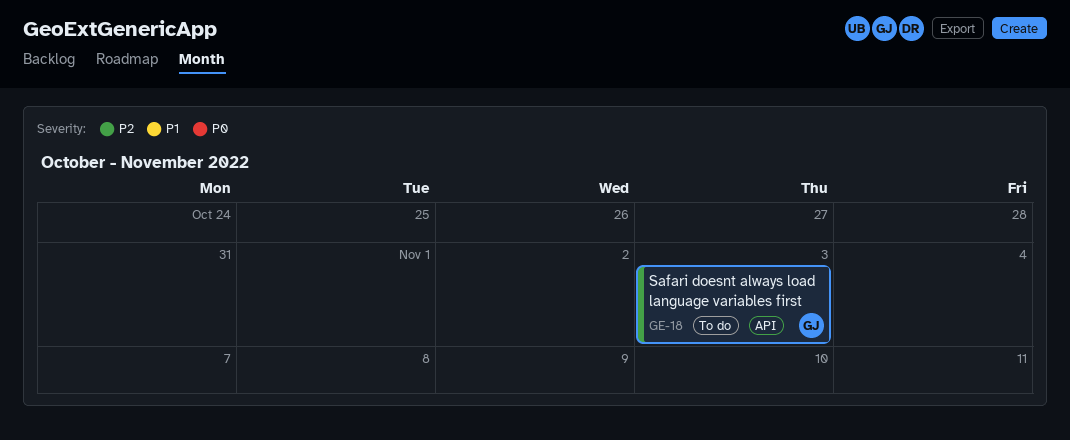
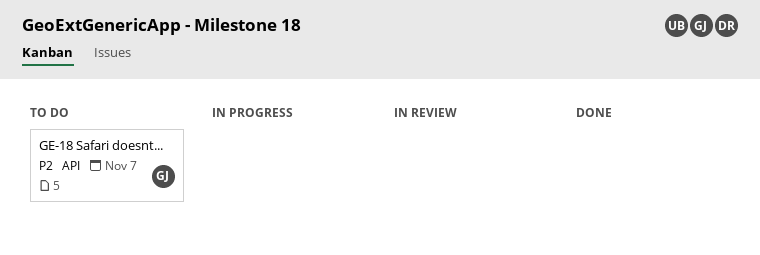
GE-18, due: Nov 3 -> Nov 7

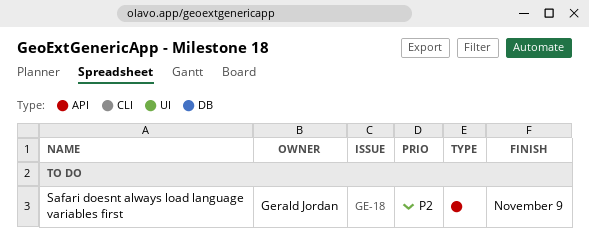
GE-18, due: Nov 7 -> Nov 9

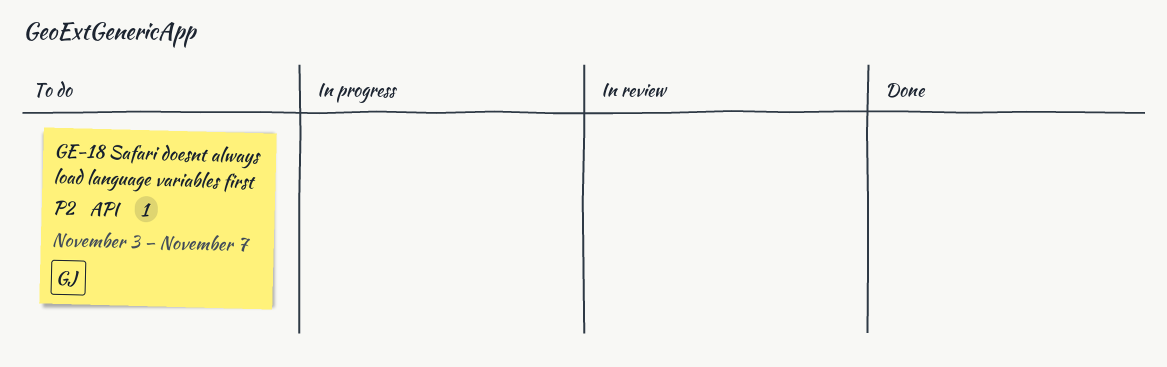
GE-18, due: Nov 9 -> Nov 7

